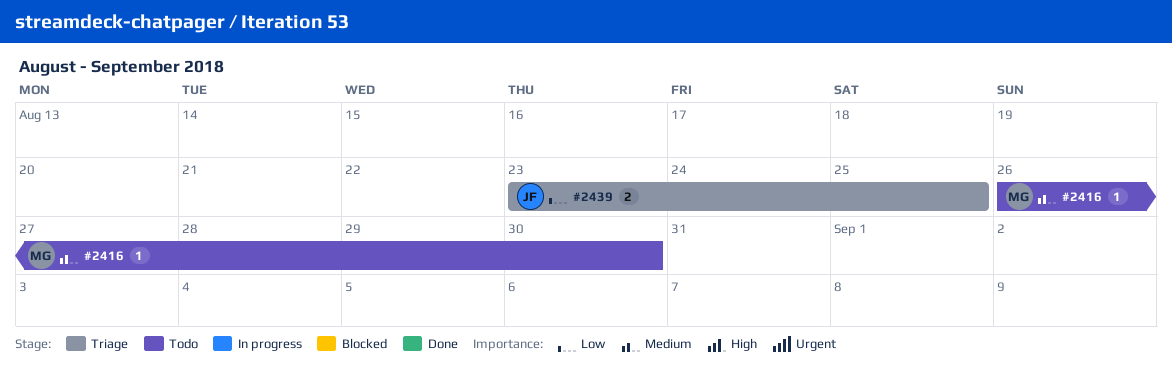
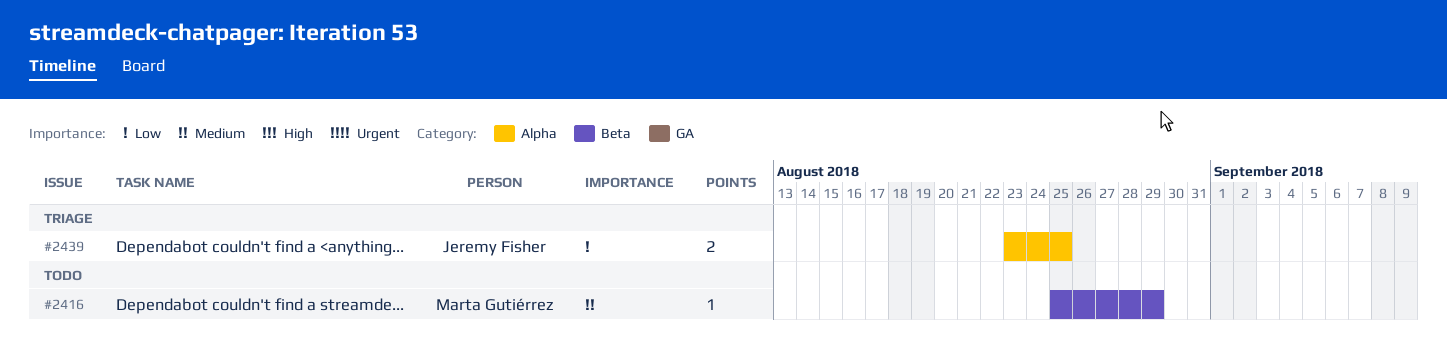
#2416, start: Aug 26 -> Aug 25
#2416, due: Aug 30 -> Aug 29

